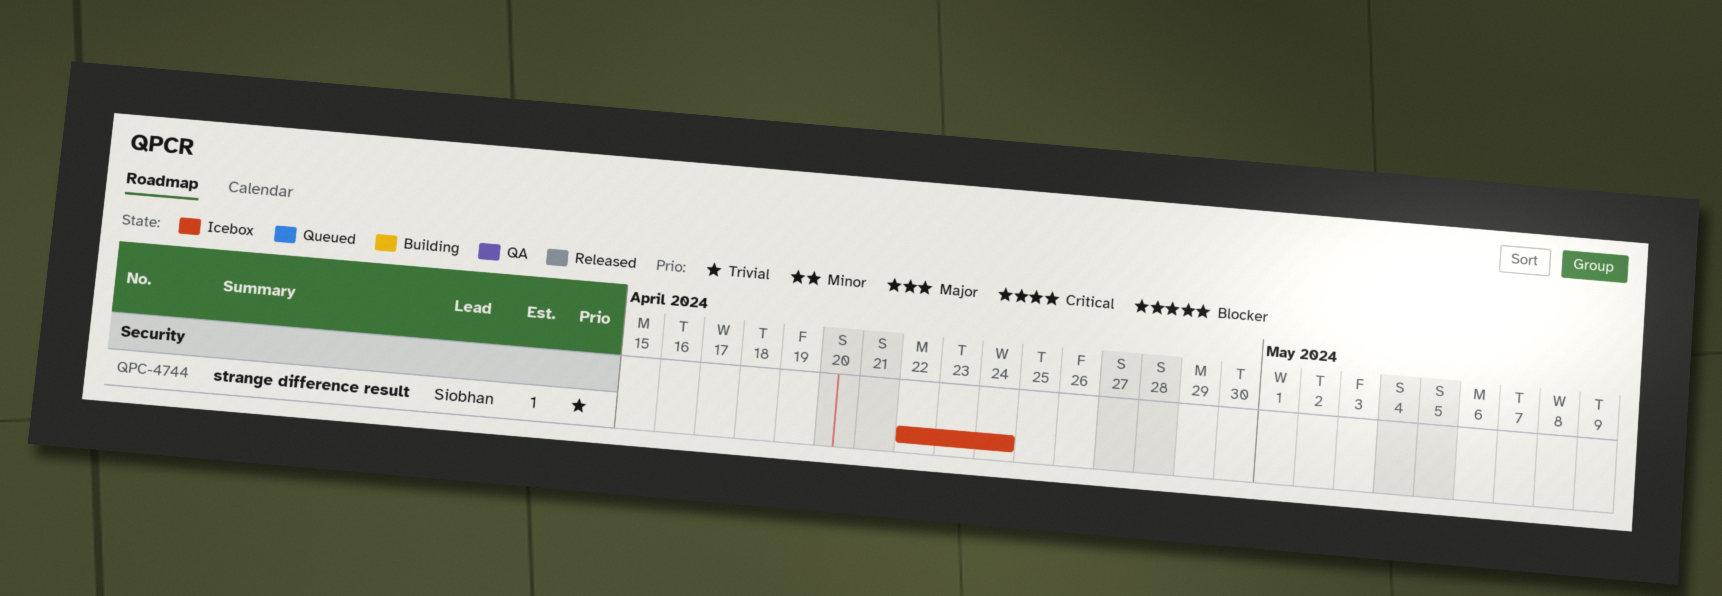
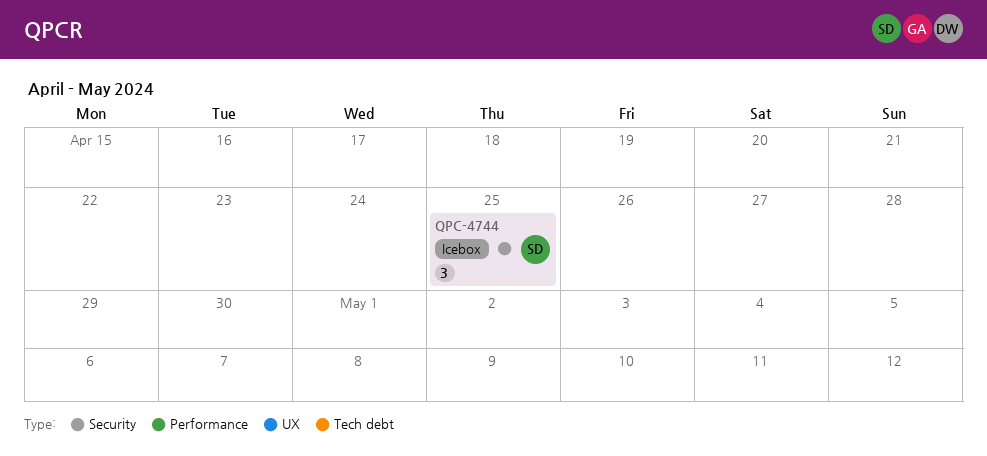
QPC-4744, estimate: 1 -> 3
QPC-4744, due: Apr 24 -> Apr 25

